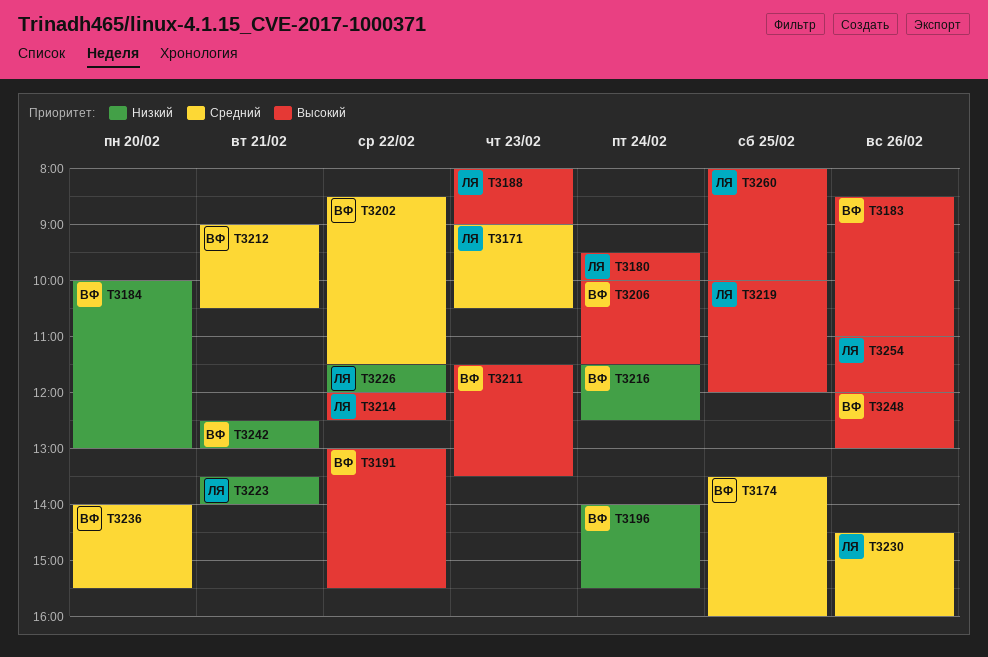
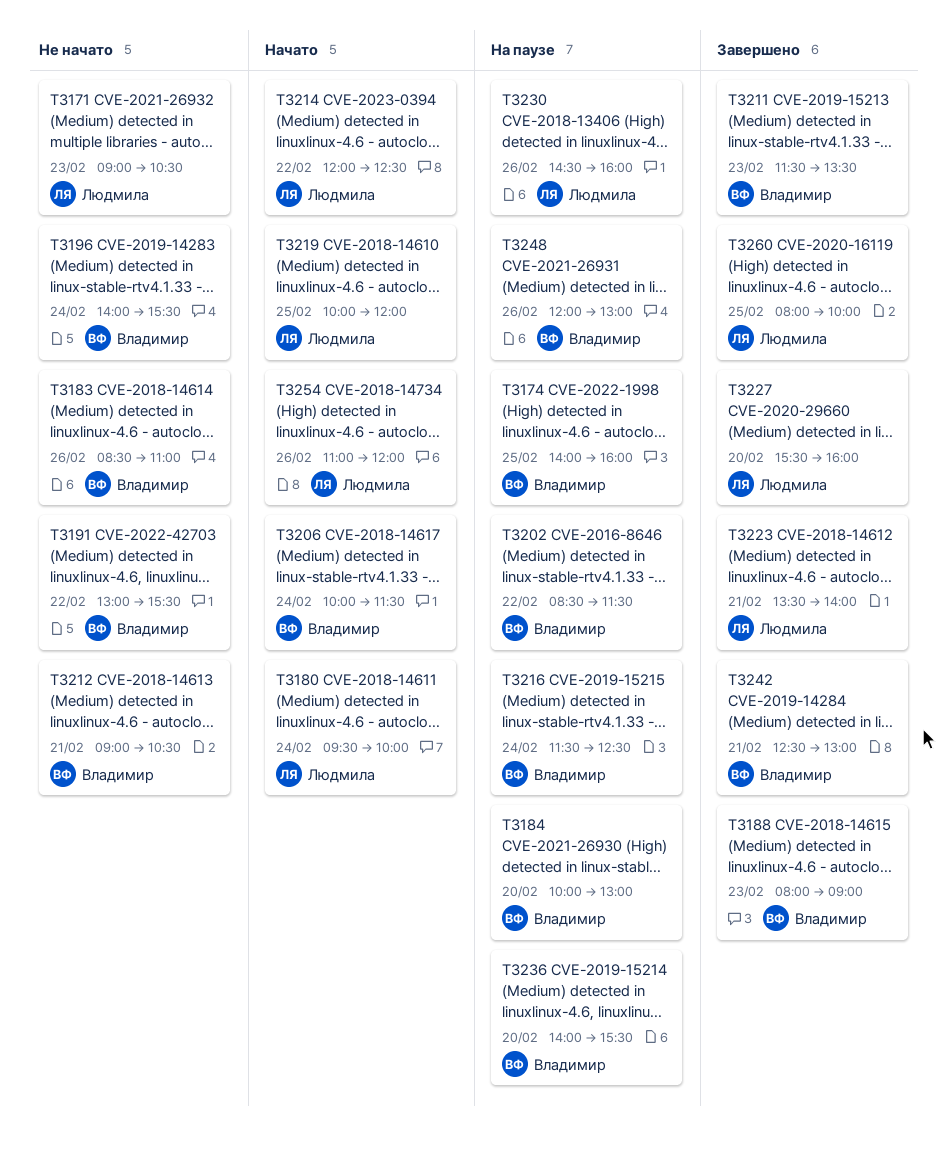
T3174, begins: 13:30 -> 14:00
T3188, owner: Людмила -> Владимир
T3226: present -> none
T3227: none -> present

